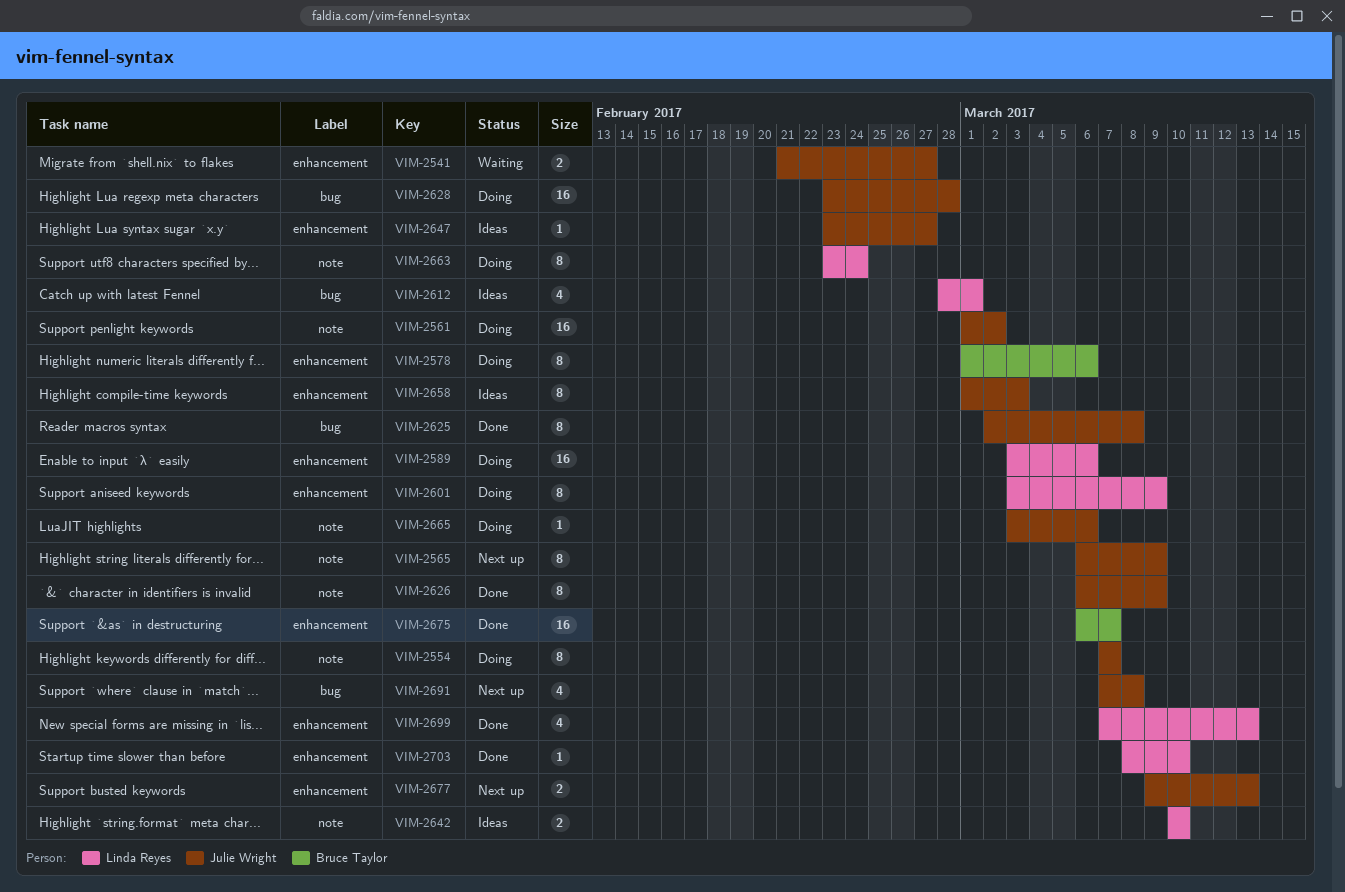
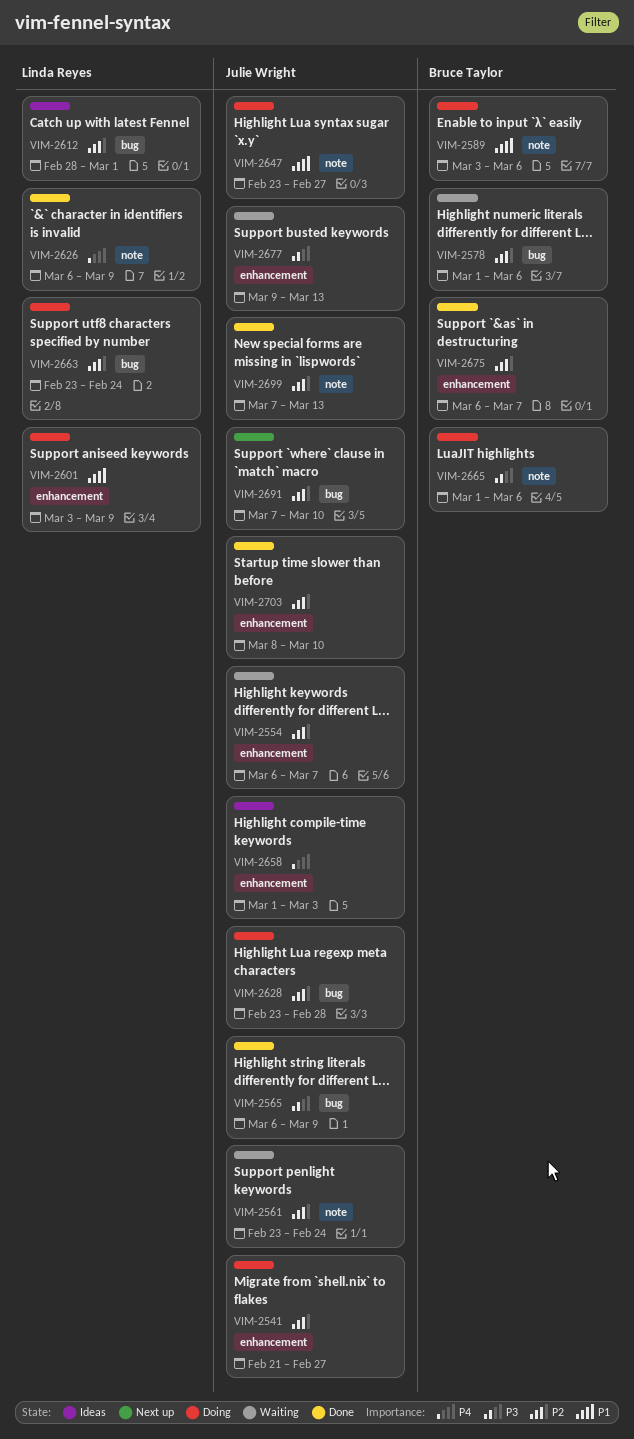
VIM-2541, status: Waiting -> Doing
VIM-2554, status: Doing -> Waiting
VIM-2554, label: note -> enhancement
VIM-2554, start: Mar 7 -> Mar 6
VIM-2561, status: Doing -> Waiting
VIM-2561, start: Mar 1 -> Feb 23
VIM-2561, due: Mar 2 -> Feb 24
VIM-2565, status: Next up -> Done
VIM-2565, label: note -> bug
VIM-2578, status: Doing -> Waiting
VIM-2578, label: enhancement -> bug
VIM-2589, owner: Linda Reyes -> Bruce Taylor
VIM-2589, label: enhancement -> note
VIM-2625: present -> none
VIM-2626, owner: Julie Wright -> Linda Reyes
VIM-2642: present -> none
VIM-2647, status: Ideas -> Doing
VIM-2647, label: enhancement -> note
VIM-2663, label: note -> bug
VIM-2665, owner: Julie Wright -> Bruce Taylor
VIM-2665, start: Mar 3 -> Mar 1
VIM-2677, status: Next up -> Waiting
VIM-2691, due: Mar 8 -> Mar 10
VIM-2699, owner: Linda Reyes -> Julie Wright
VIM-2699, label: enhancement -> note
VIM-2703, owner: Linda Reyes -> Julie Wright

